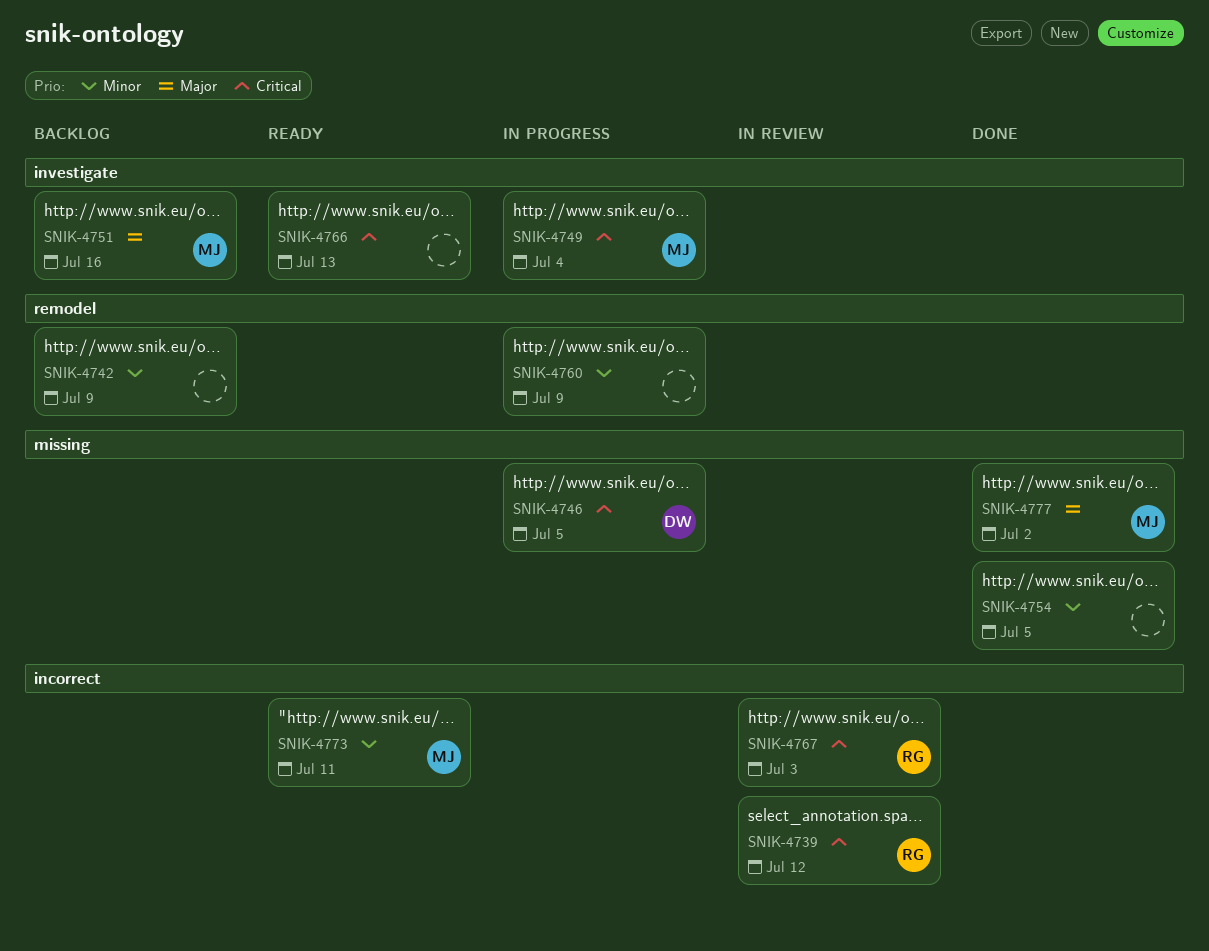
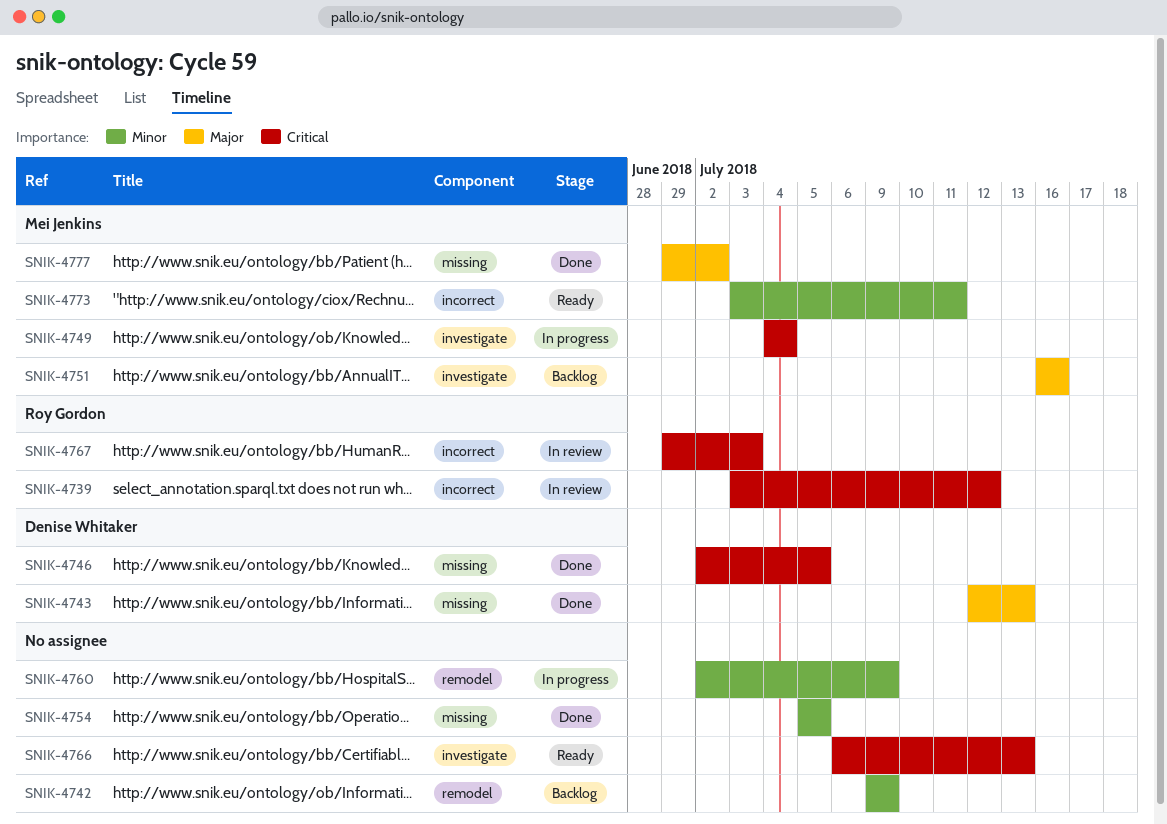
SNIK-4743: none -> present
SNIK-4746, status: In progress -> Done

